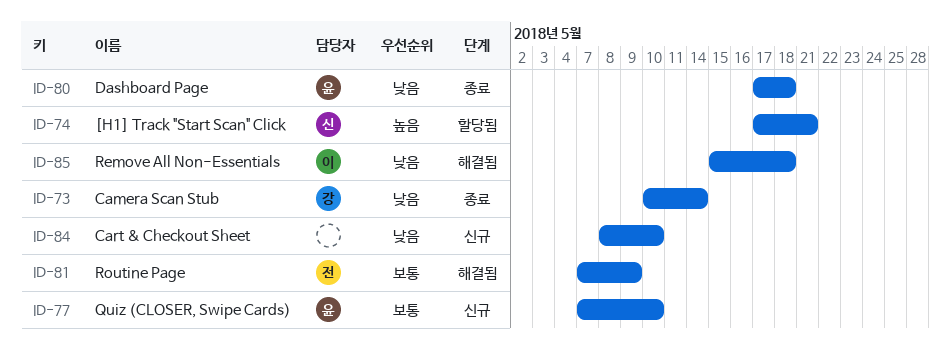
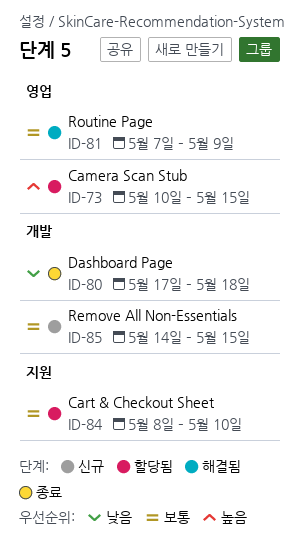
ID-73, status: 종료 -> 할당됨
ID-73, priority: 낮음 -> 높음
ID-73, due: May 14 -> May 15
ID-74: present -> none
ID-77: present -> none
ID-84, status: 신규 -> 할당됨
ID-84, priority: 낮음 -> 보통
ID-85, status: 해결됨 -> 신규
ID-85, priority: 낮음 -> 보통
ID-85, start: May 15 -> May 14
ID-85, due: May 18 -> May 15

